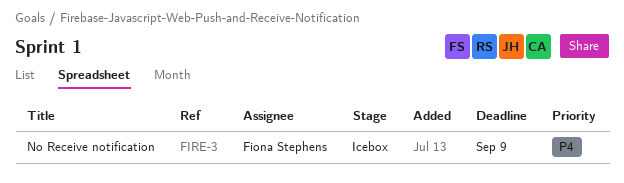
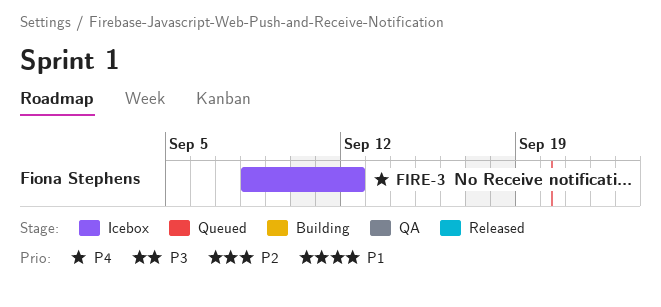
FIRE-3, due: Sep 9 -> Sep 12

